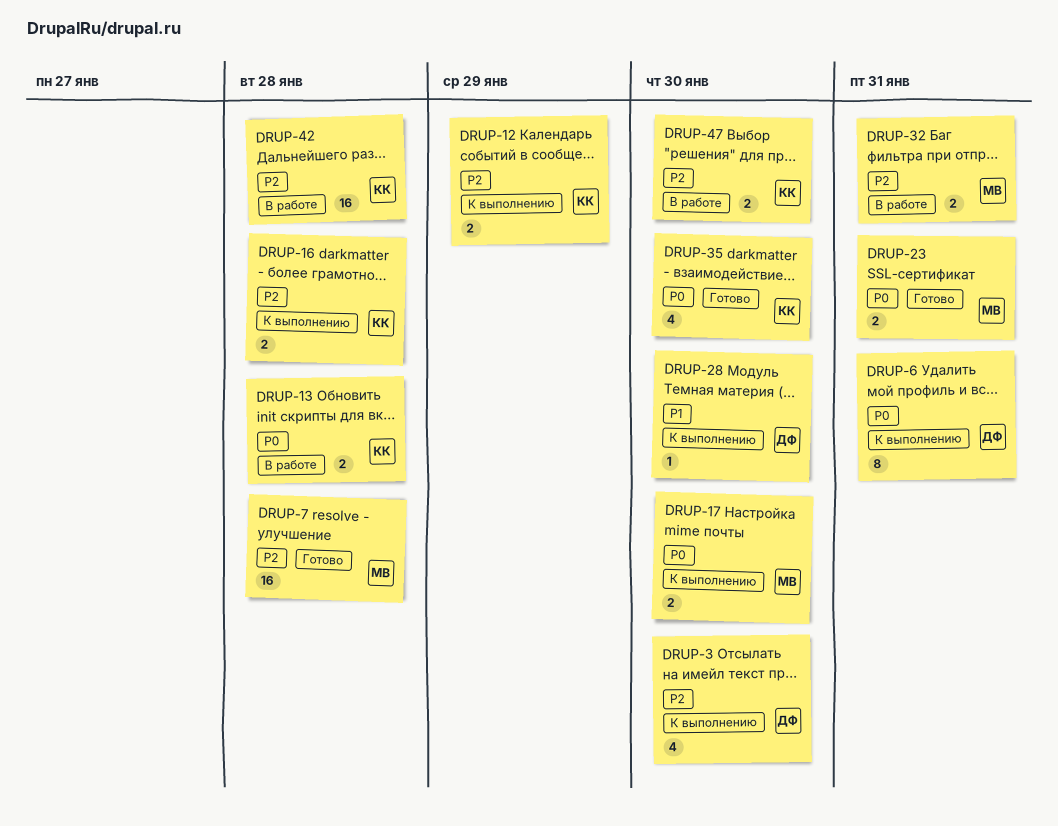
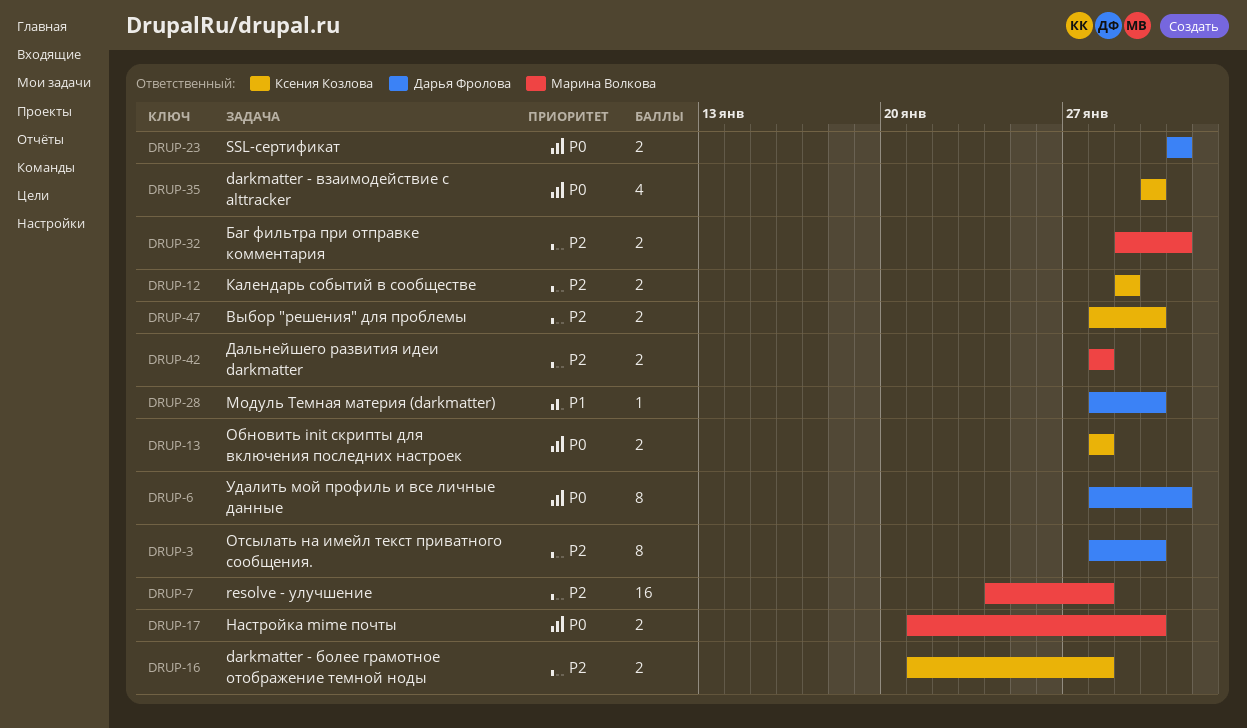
DRUP-3, estimate: 4 -> 8
DRUP-23, owner: Марина Волкова -> Дарья Фролова
DRUP-42, owner: Ксения Козлова -> Марина Волкова
DRUP-42, estimate: 16 -> 2

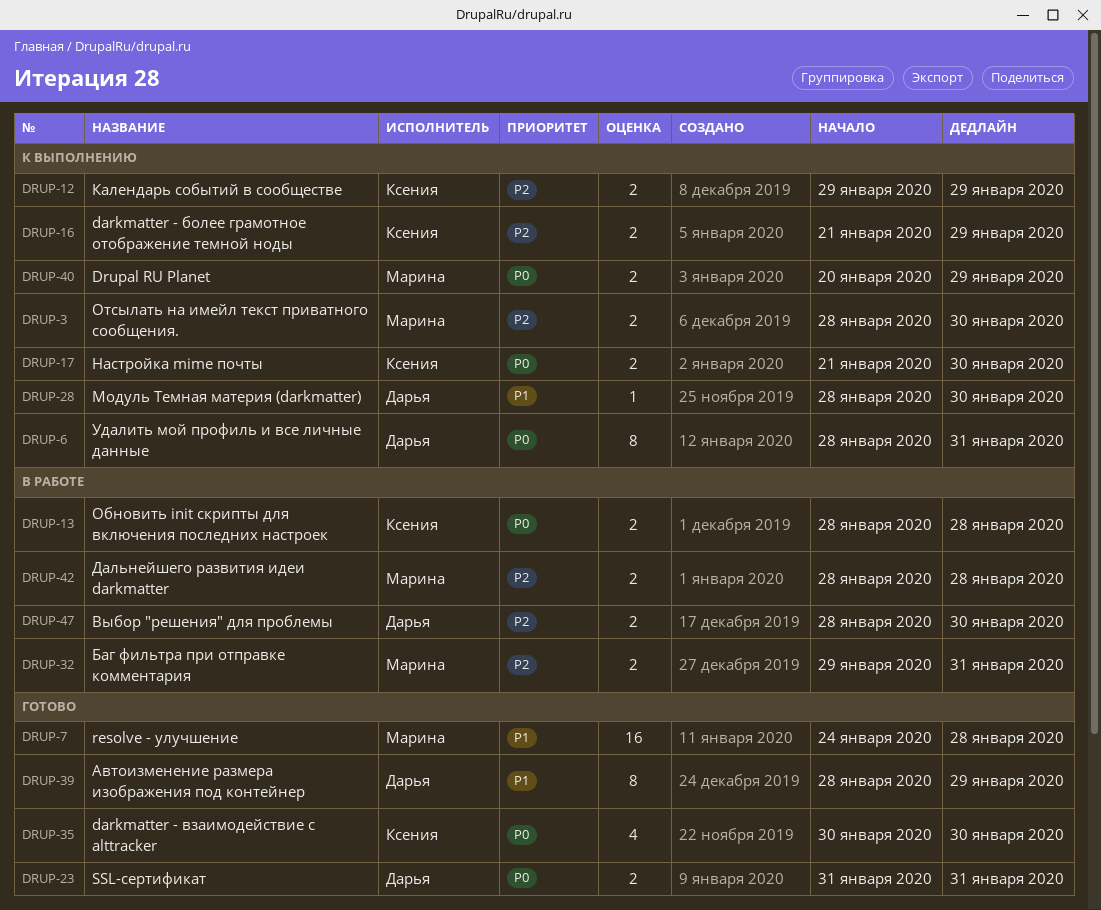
DRUP-3, owner: Дарья Фролова -> Марина Волкова
DRUP-3, estimate: 8 -> 2
DRUP-7, priority: P2 -> P1
DRUP-16, due: Jan 28 -> Jan 29
DRUP-17, owner: Марина Волкова -> Ксения Козлова
DRUP-39: none -> present
DRUP-40: none -> present
DRUP-47, owner: Ксения Козлова -> Дарья Фролова

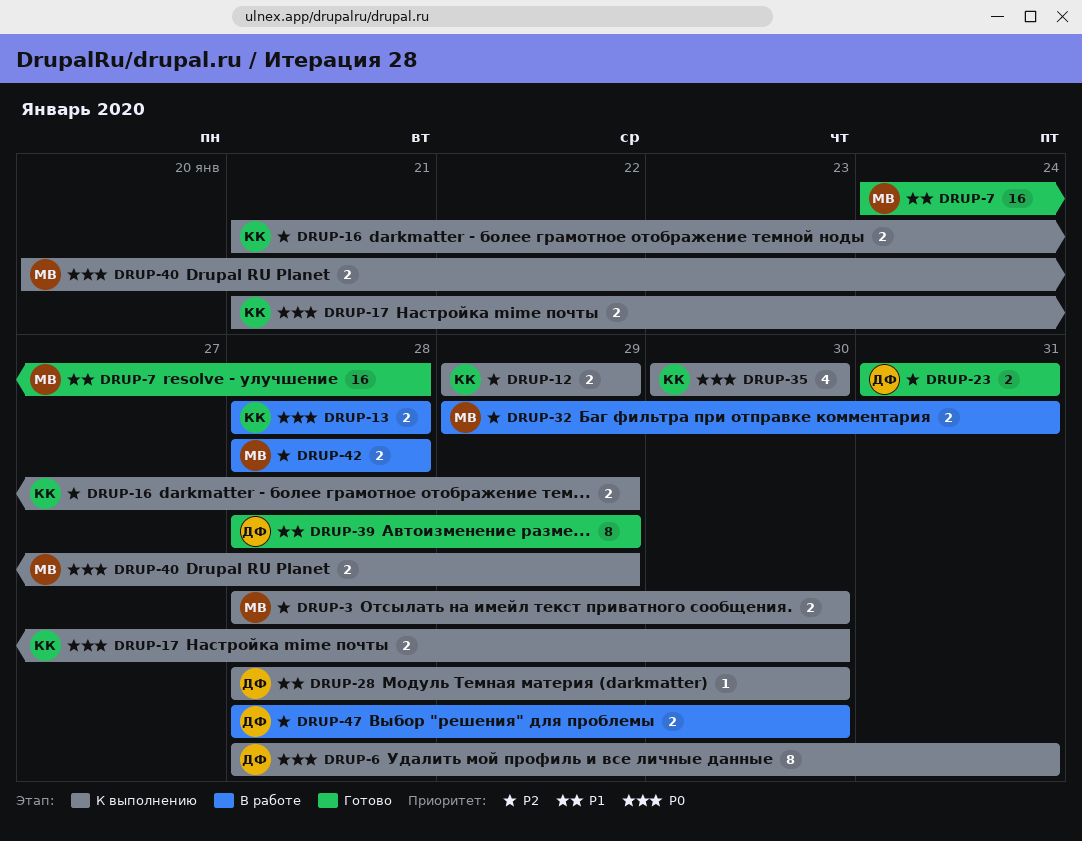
DRUP-23, priority: P0 -> P2
DRUP-35, status: Готово -> К выполнению

